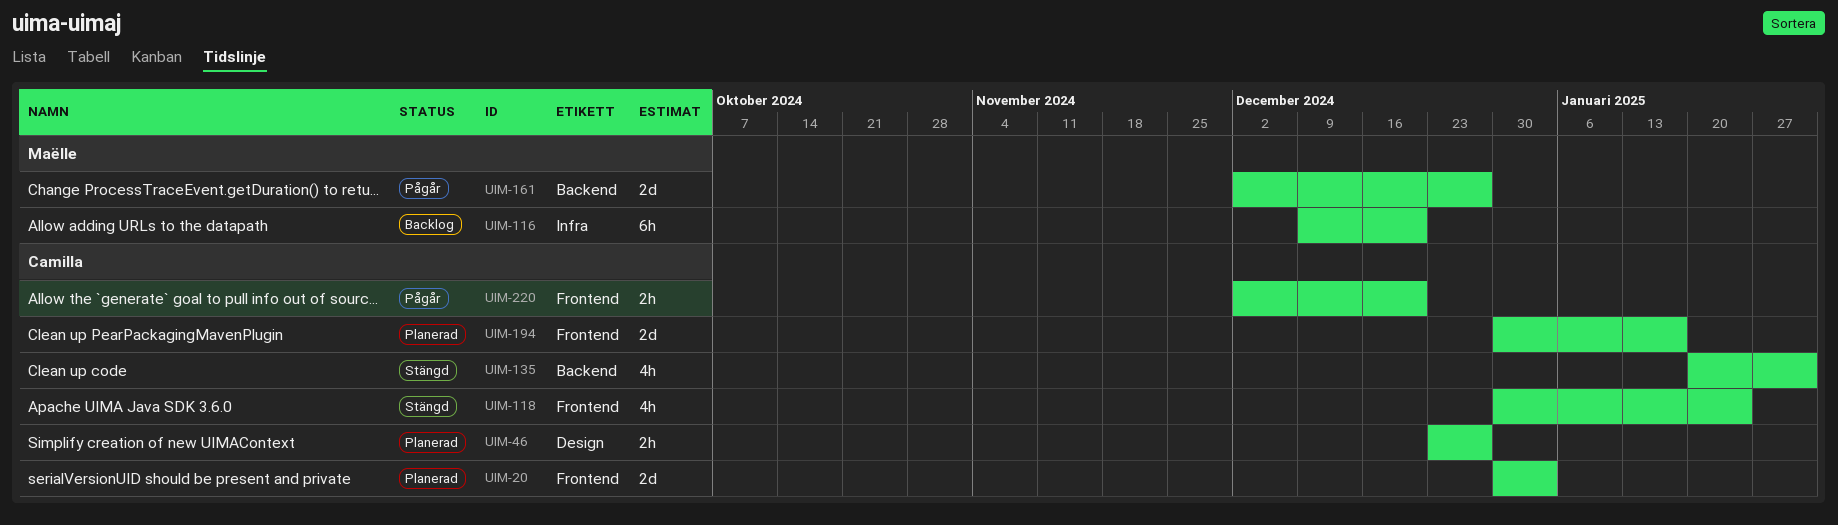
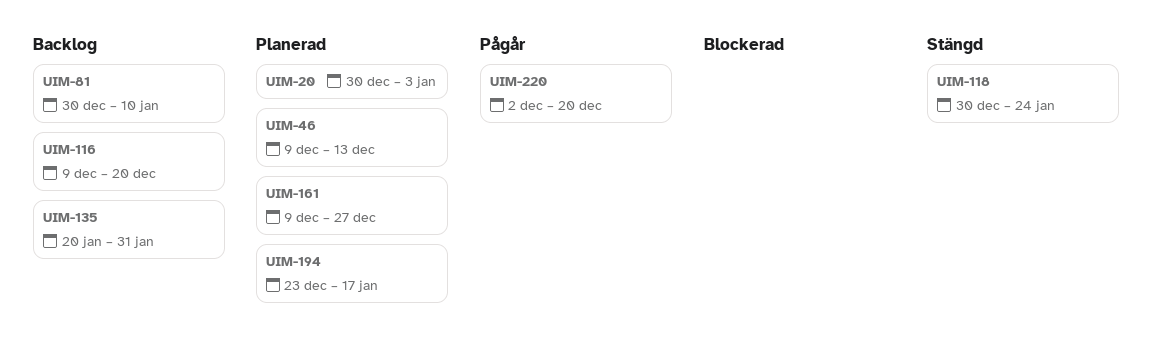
UIM-46, start: Dec 23 -> Dec 9
UIM-46, due: Dec 27 -> Dec 13
UIM-81: none -> present
UIM-135, status: Stängd -> Backlog
UIM-161, status: Pågår -> Planerad
UIM-161, start: Dec 2 -> Dec 9
UIM-194, start: Dec 30 -> Dec 23

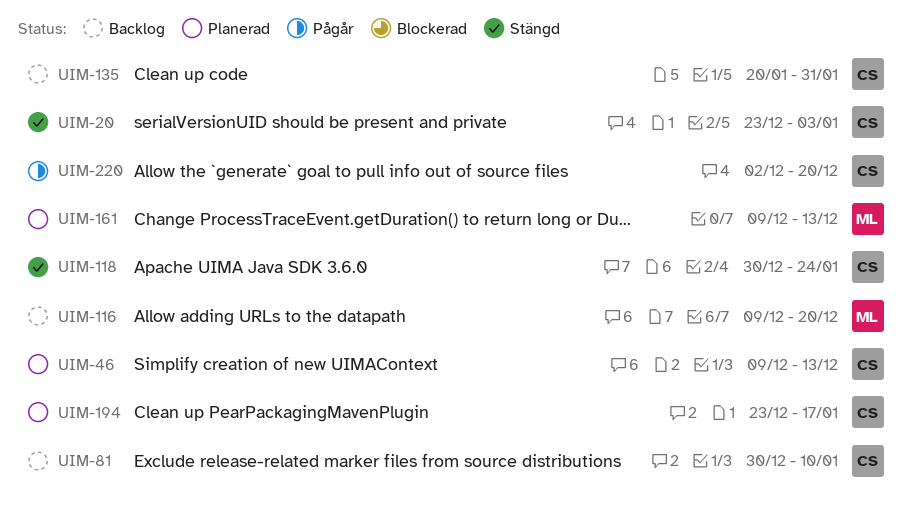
UIM-20, status: Planerad -> Stängd
UIM-20, start: Dec 30 -> Dec 23
UIM-161, due: Dec 27 -> Dec 13

